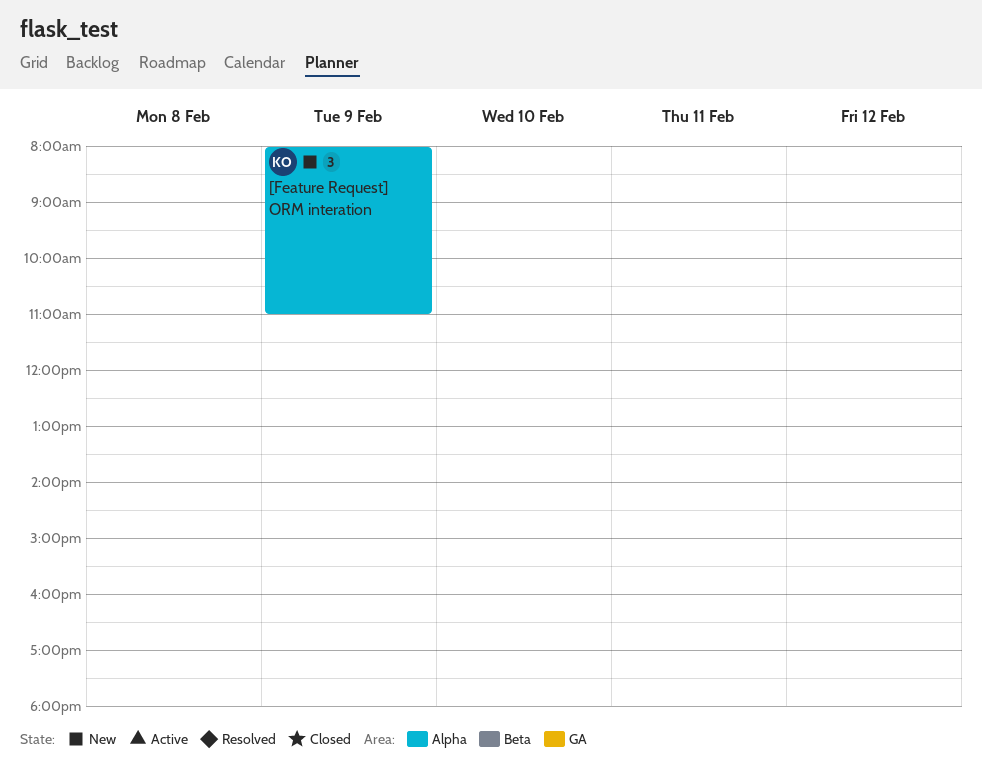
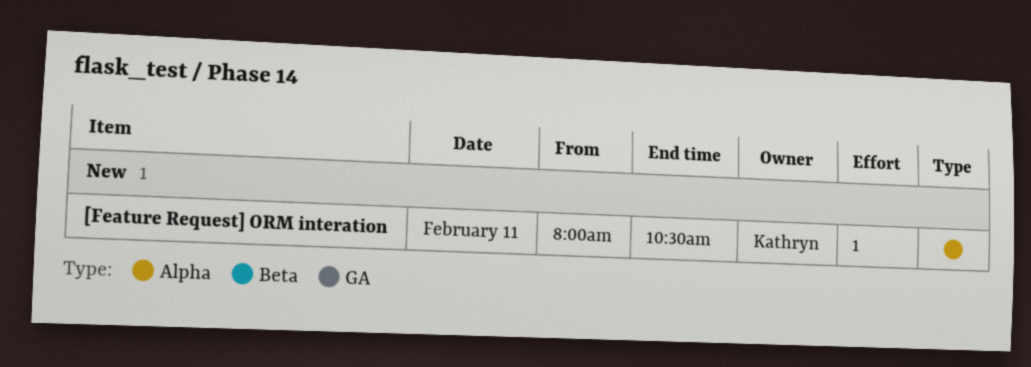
[Feature Request] ORM interation, estimate: 3 -> 1
[Feature Request] ORM interation, day: Feb 9 -> Feb 11
[Feature Request] ORM interation, ends: 11:00 -> 10:30

